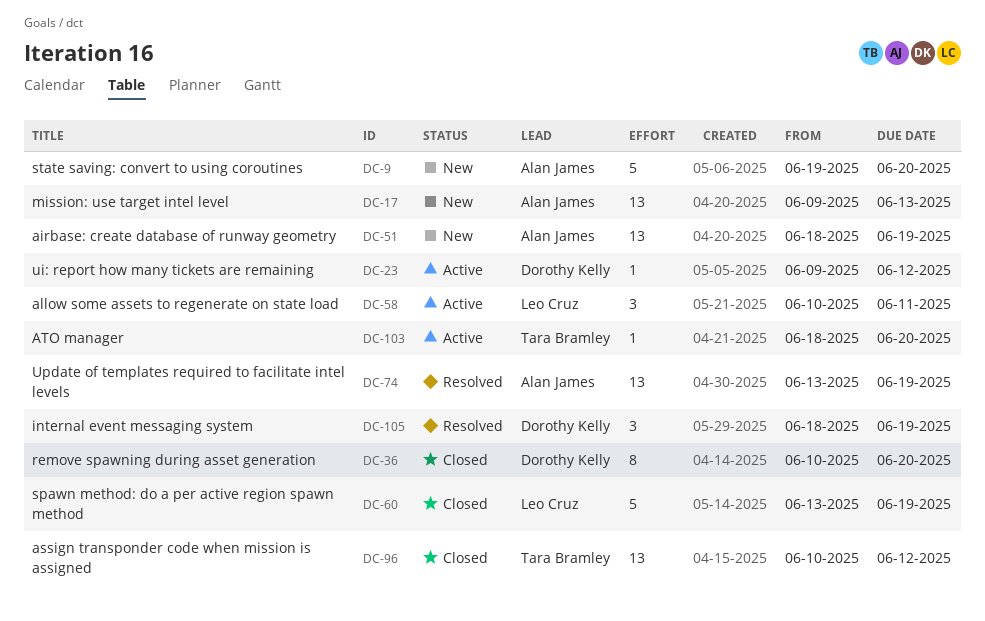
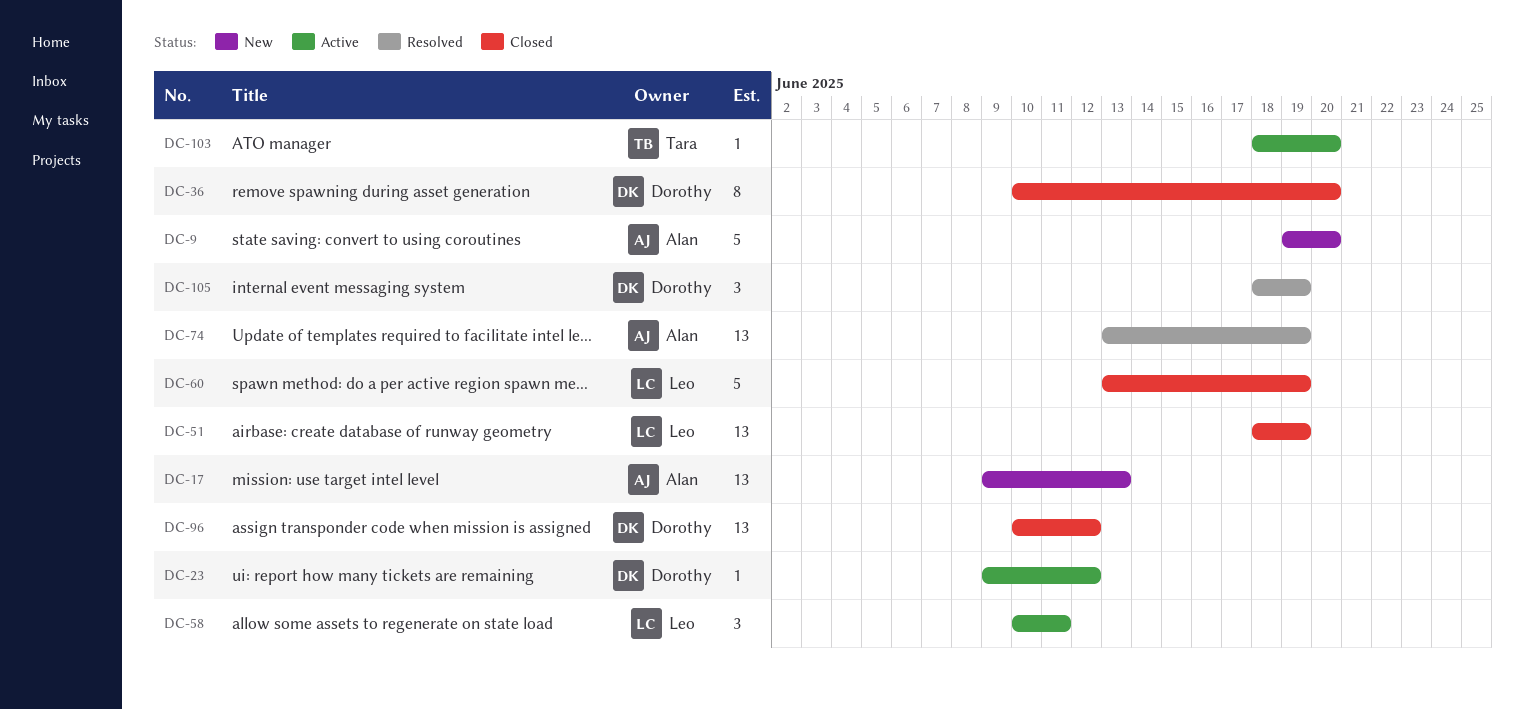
DC-51, status: New -> Closed
DC-51, owner: Alan James -> Leo Cruz
DC-96, owner: Tara Bramley -> Dorothy Kelly

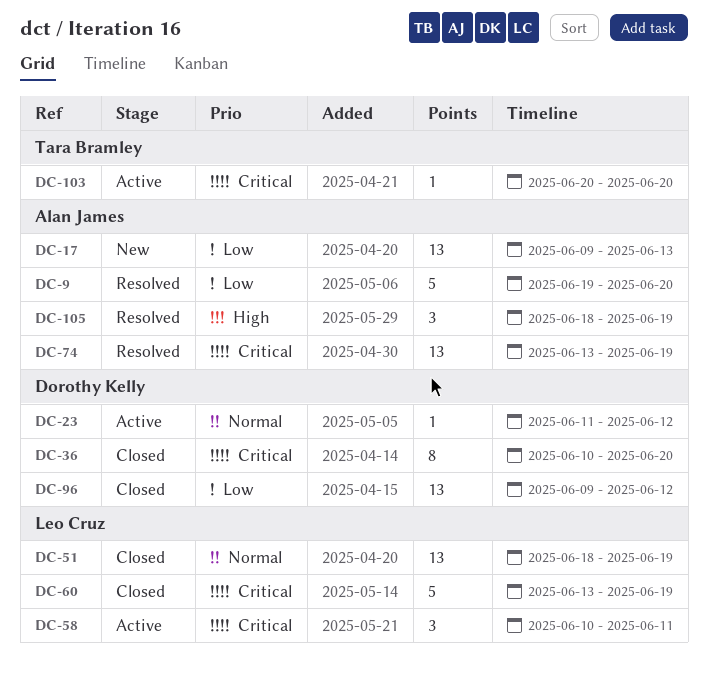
DC-9, status: New -> Resolved
DC-23, start: Jun 9 -> Jun 11
DC-96, start: Jun 10 -> Jun 9
DC-103, start: Jun 18 -> Jun 20
DC-105, owner: Dorothy Kelly -> Alan James

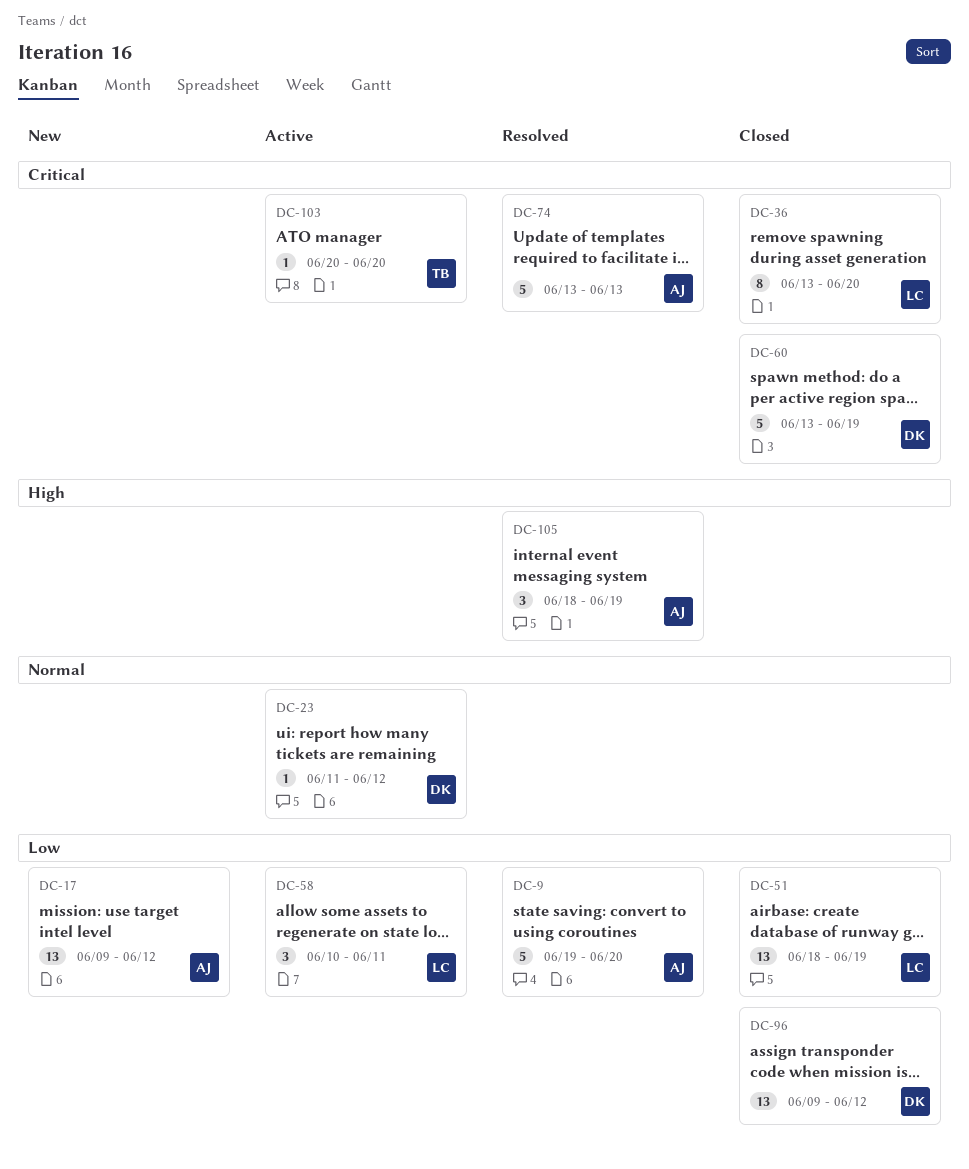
DC-17, due: Jun 13 -> Jun 12
DC-36, owner: Dorothy Kelly -> Leo Cruz
DC-36, start: Jun 10 -> Jun 13
DC-51, priority: Normal -> Low
DC-58, priority: Critical -> Low
DC-60, owner: Leo Cruz -> Dorothy Kelly
DC-74, estimate: 13 -> 5
DC-74, due: Jun 19 -> Jun 13

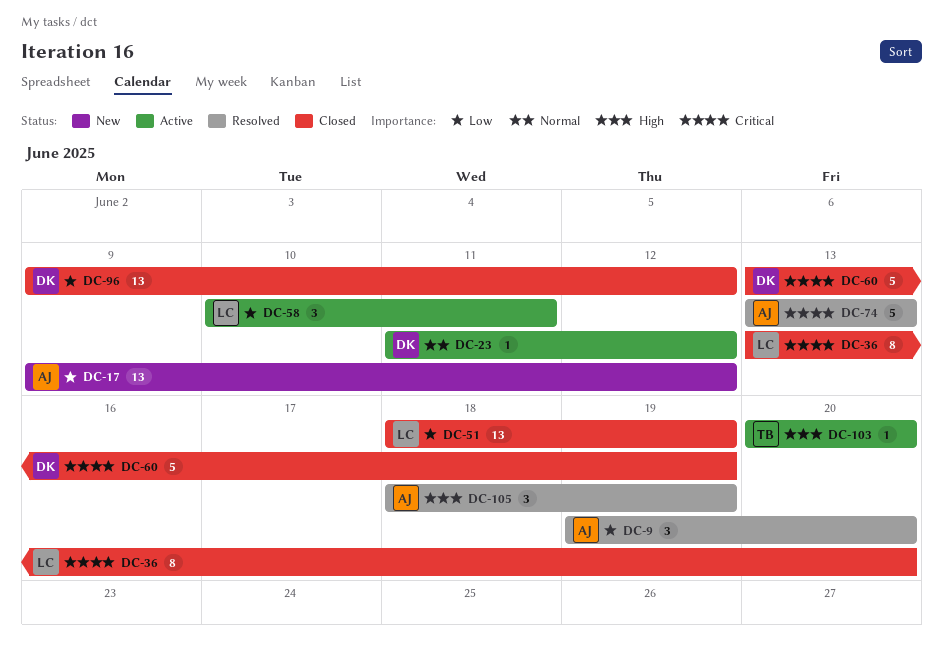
DC-9, estimate: 5 -> 3
DC-103, priority: Critical -> High

